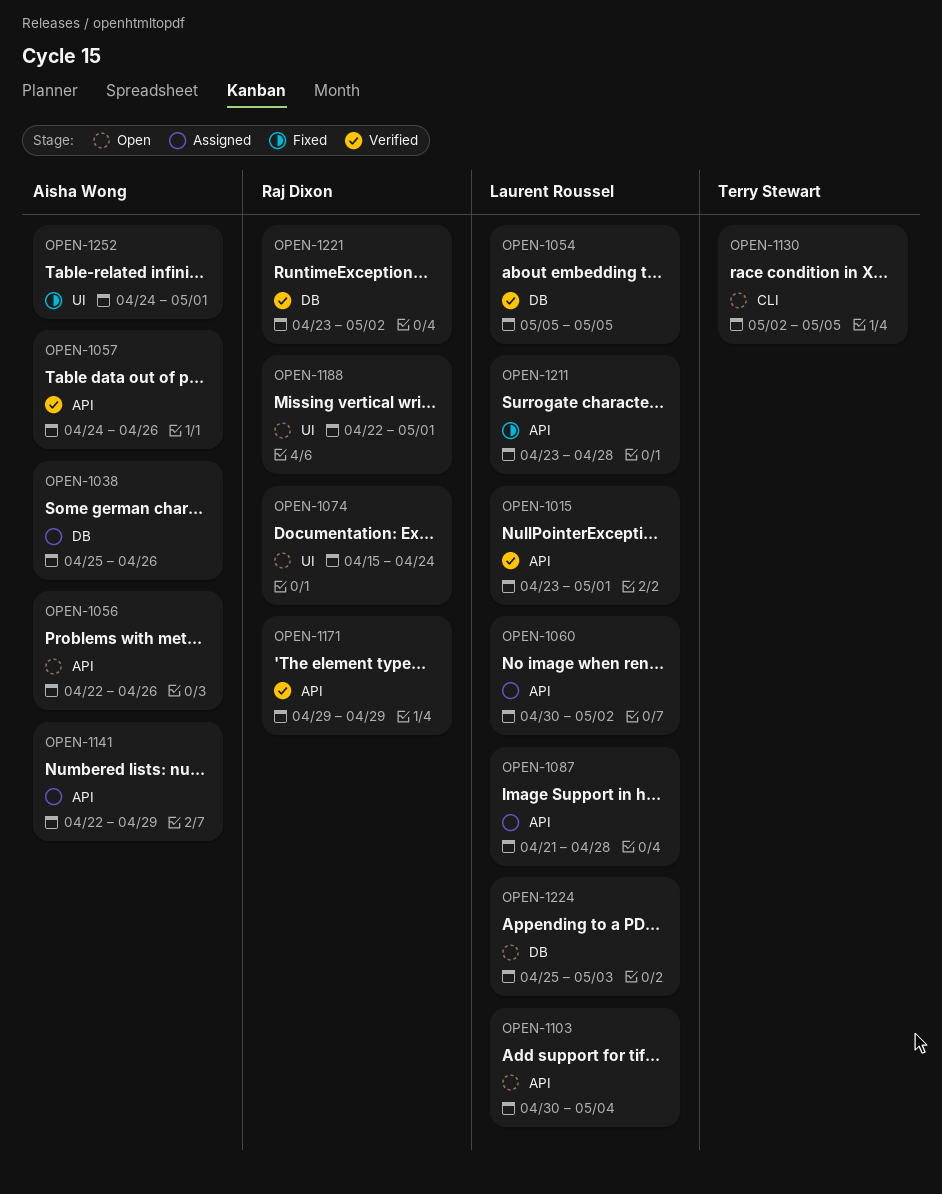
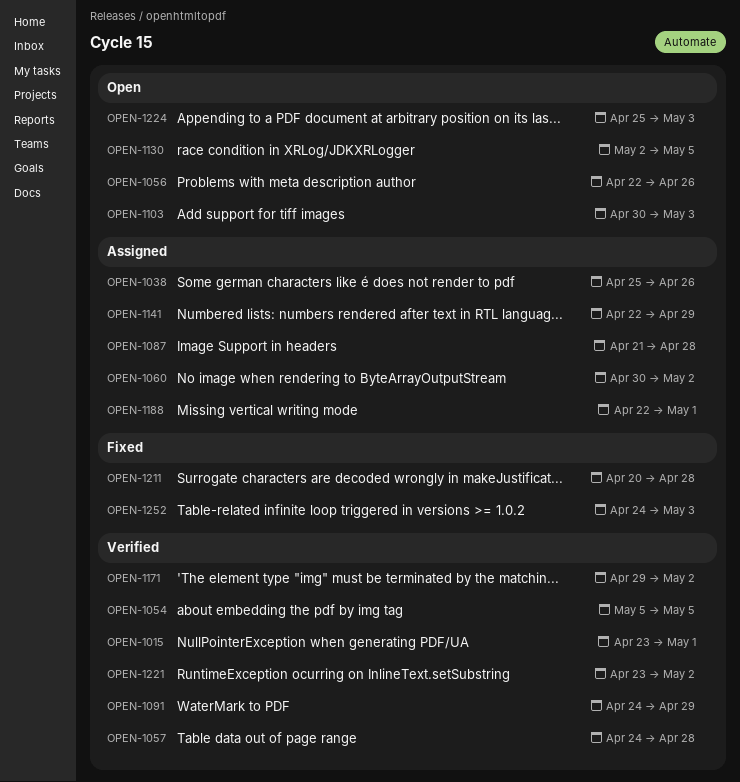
OPEN-1057, due: Apr 26 -> Apr 28
OPEN-1074: present -> none
OPEN-1091: none -> present
OPEN-1103, due: May 4 -> May 3
OPEN-1171, due: Apr 29 -> May 2
OPEN-1188, status: Open -> Assigned
OPEN-1211, start: Apr 23 -> Apr 20
OPEN-1252, due: May 1 -> May 3

